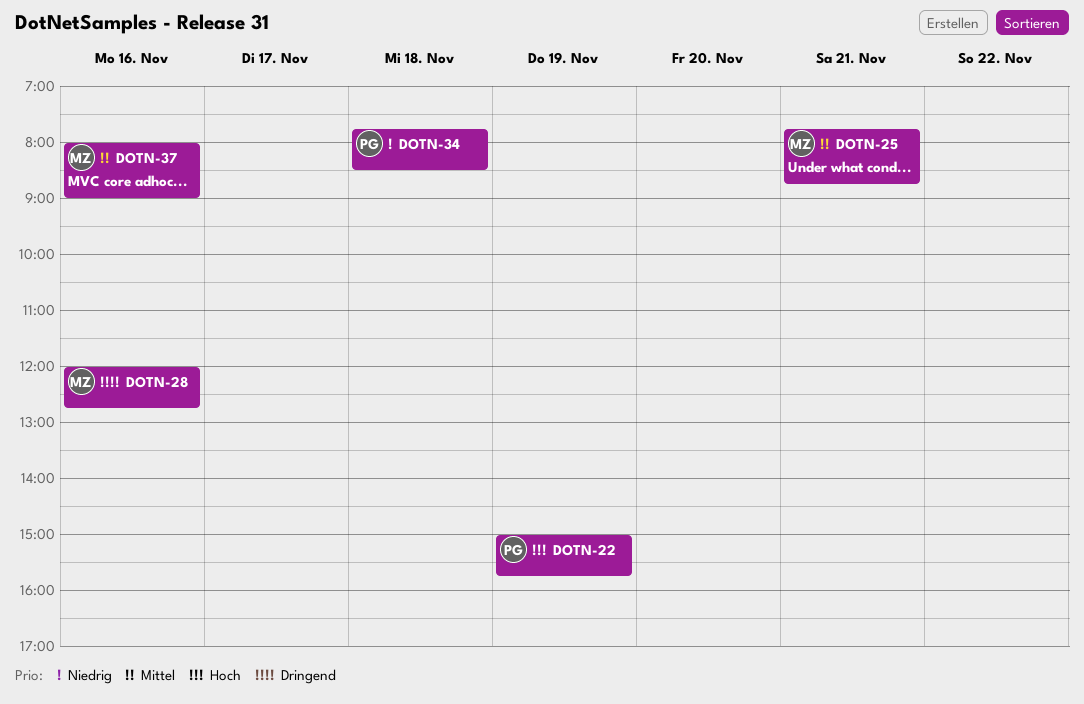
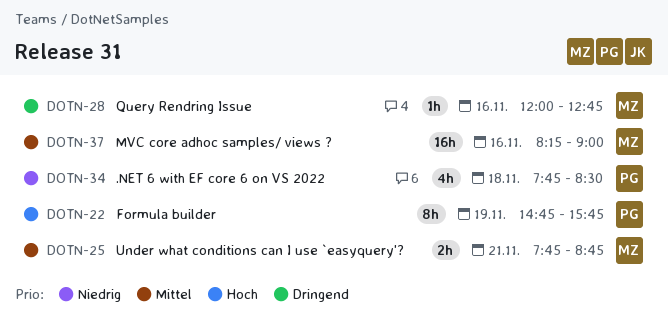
DOTN-22, begins: 15:00 -> 14:45
DOTN-37, begins: 08:00 -> 08:15

